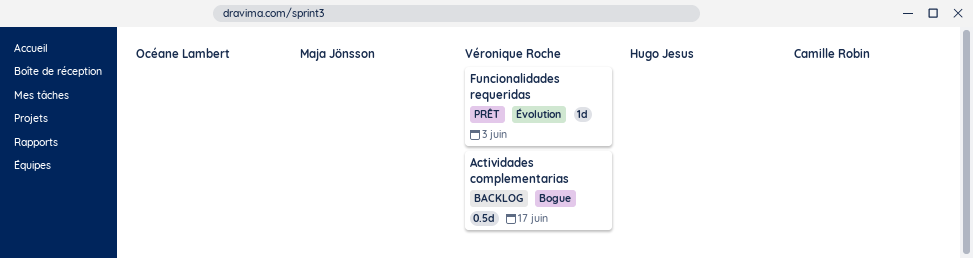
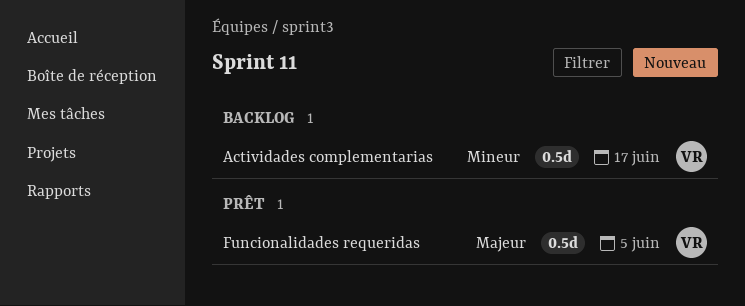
Funcionalidades requeridas, estimate: 1d -> 0.5d
Funcionalidades requeridas, due: Jun 3 -> Jun 5

